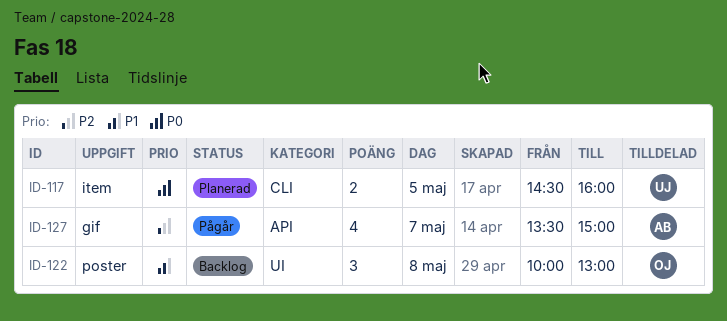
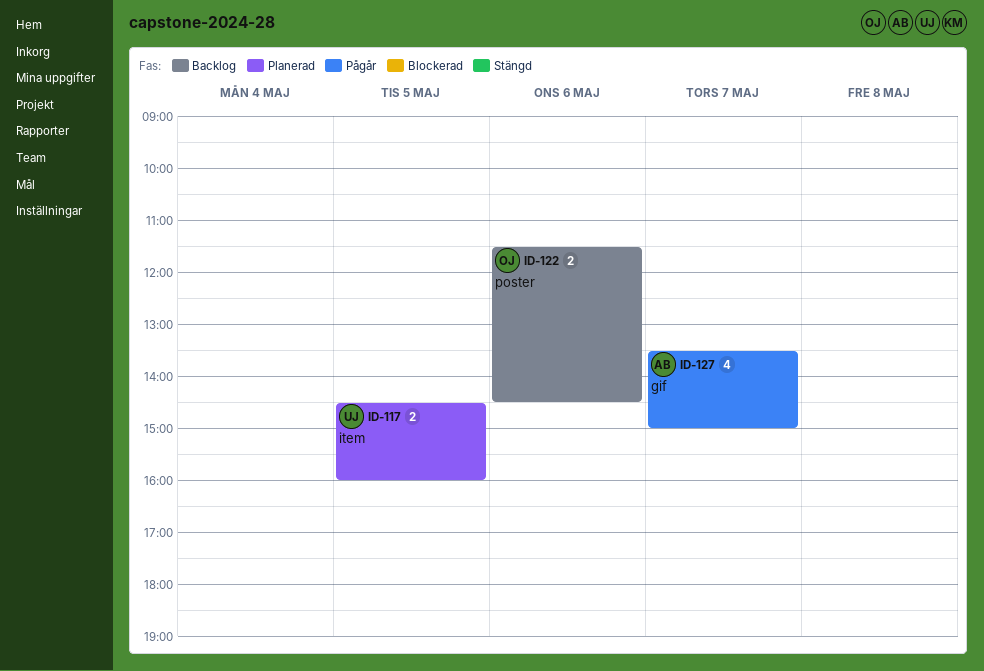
ID-122, estimate: 3 -> 2
ID-122, day: May 8 -> May 6
ID-122, begins: 10:00 -> 11:30
ID-122, ends: 13:00 -> 14:30

